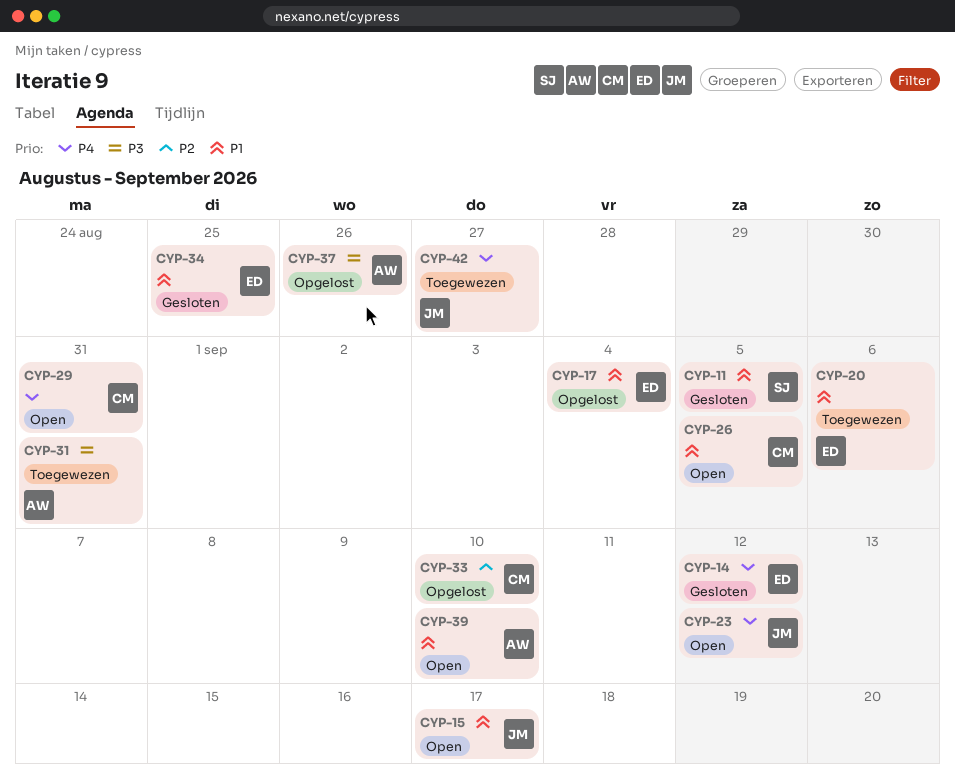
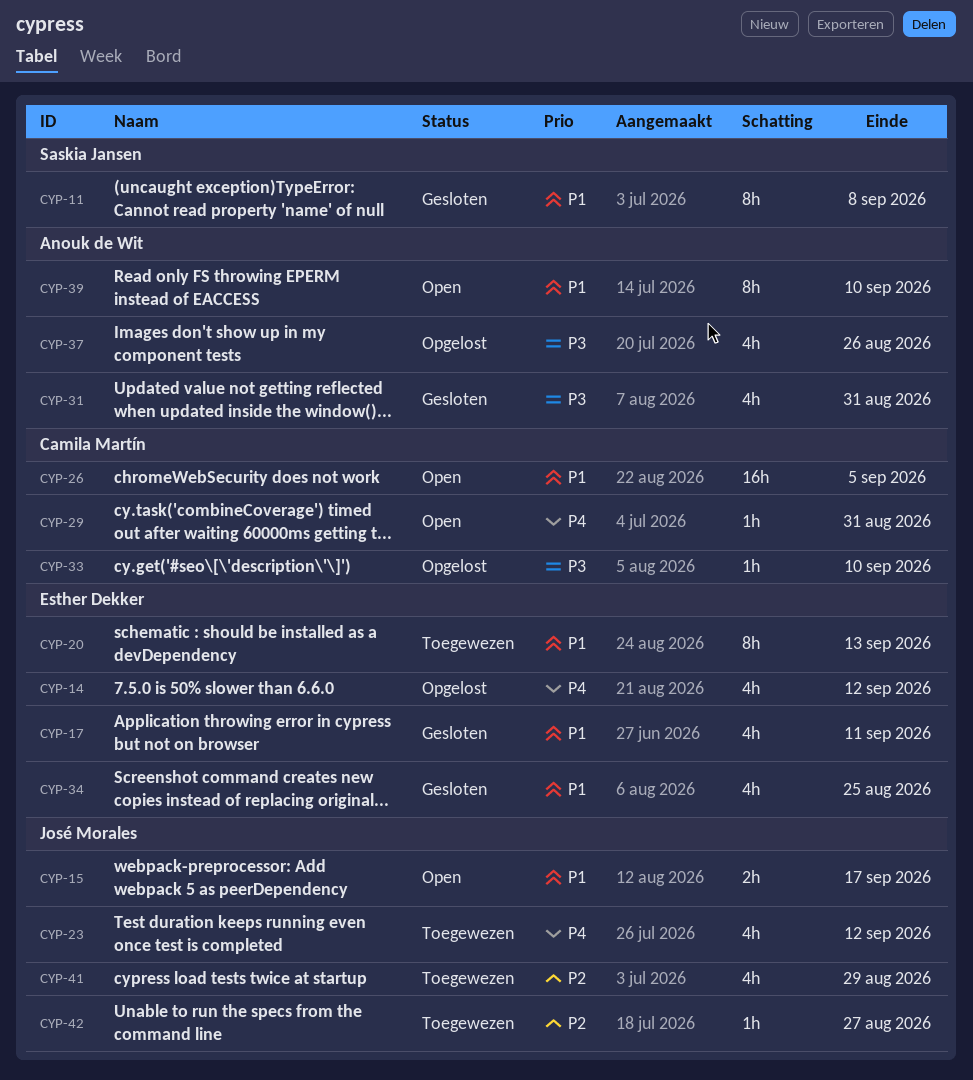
CYP-11, due: Sep 5 -> Sep 8
CYP-14, status: Gesloten -> Opgelost
CYP-17, status: Opgelost -> Gesloten
CYP-17, due: Sep 4 -> Sep 11
CYP-20, due: Sep 6 -> Sep 13
CYP-23, status: Open -> Toegewezen
CYP-31, status: Toegewezen -> Gesloten
CYP-33, priority: P2 -> P3
CYP-41: none -> present
CYP-42, priority: P4 -> P2

